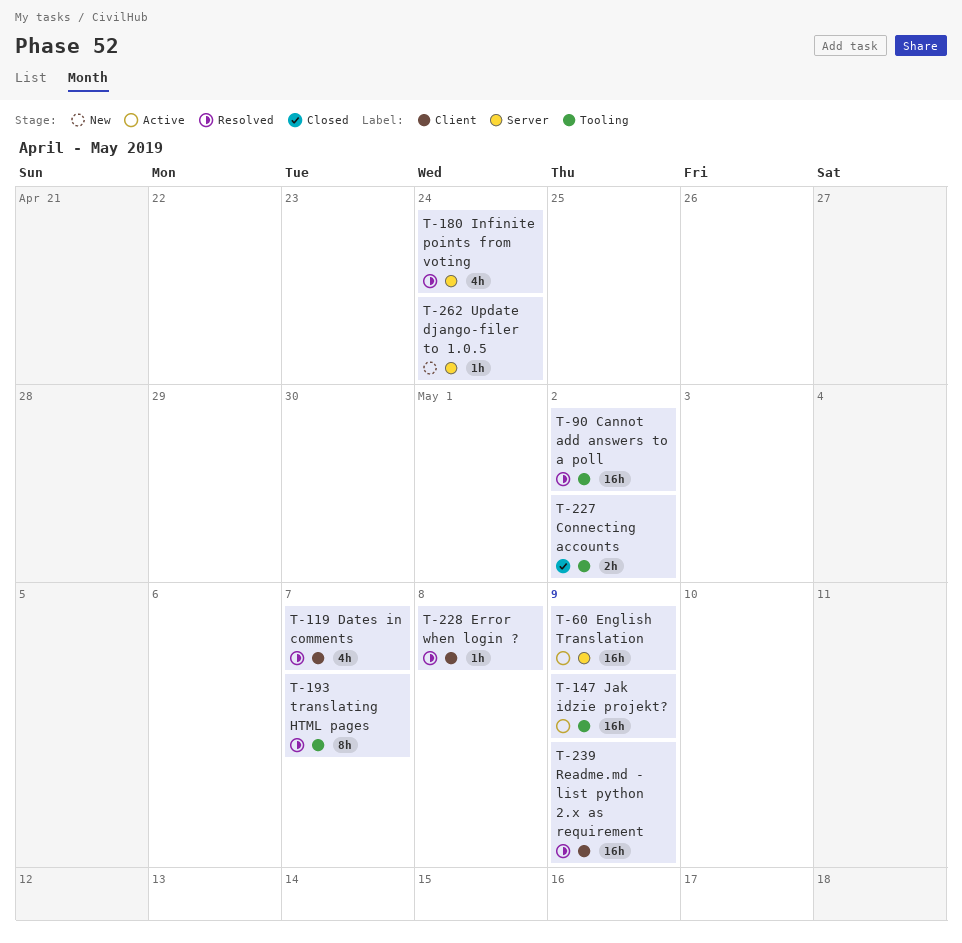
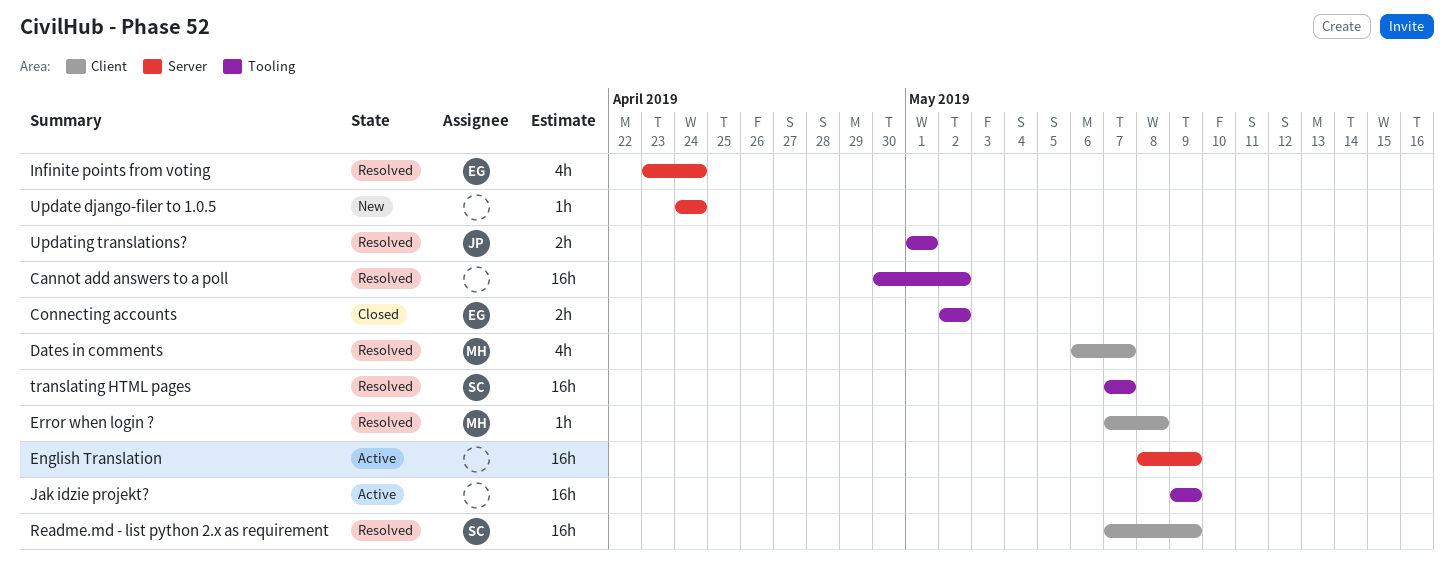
translating HTML pages, estimate: 8h -> 16h
Updating translations?: none -> present

